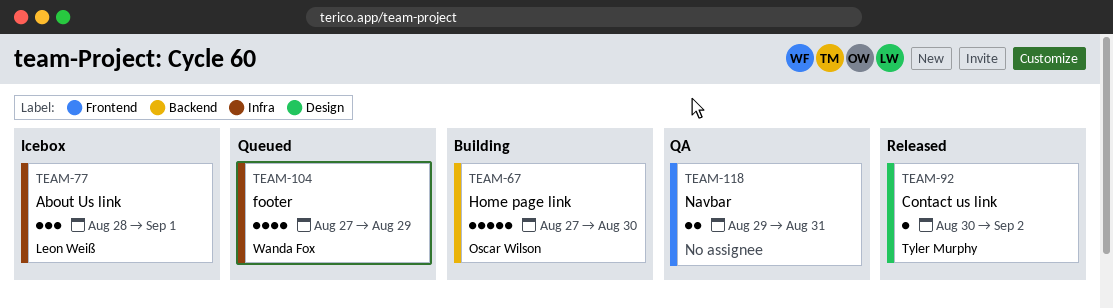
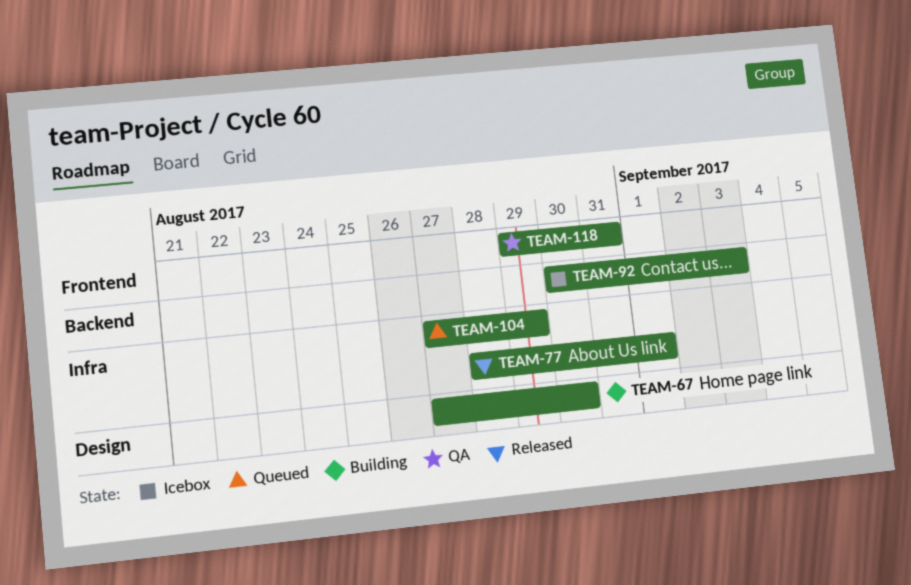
TEAM-67, label: Backend -> Design
TEAM-77, status: Icebox -> Released
TEAM-92, status: Released -> Icebox
TEAM-92, label: Design -> Backend
TEAM-92, due: Sep 2 -> Sep 3

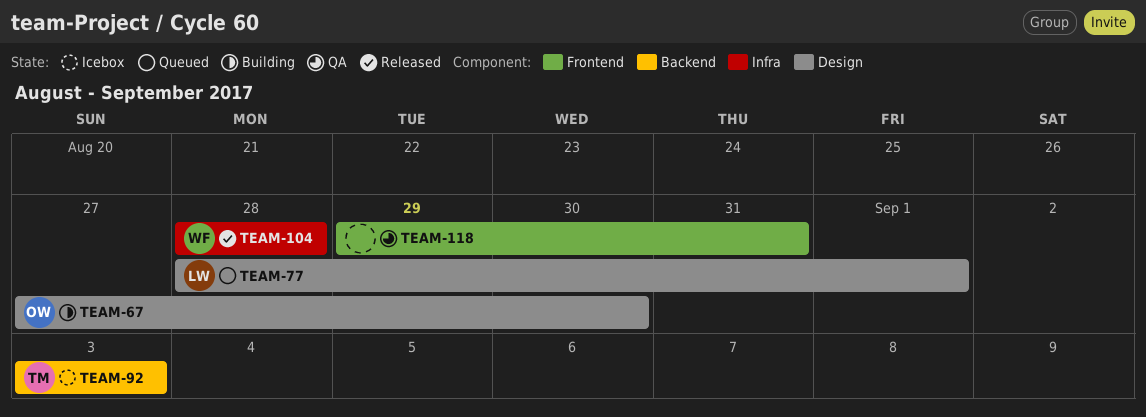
TEAM-77, status: Released -> Queued
TEAM-77, label: Infra -> Design
TEAM-92, start: Aug 30 -> Sep 3
TEAM-104, status: Queued -> Released
TEAM-104, start: Aug 27 -> Aug 28
TEAM-104, due: Aug 29 -> Aug 28

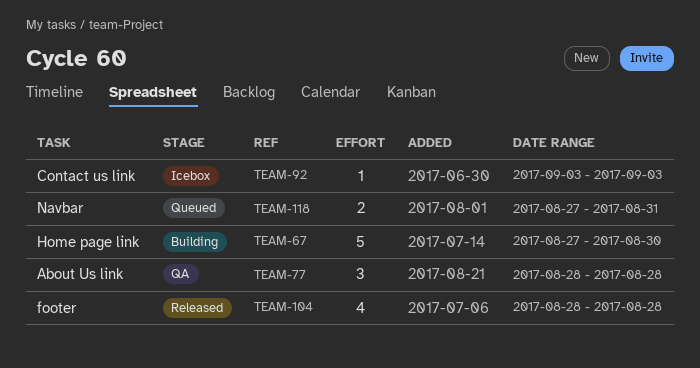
TEAM-77, status: Queued -> QA
TEAM-77, due: Sep 1 -> Aug 28
TEAM-118, status: QA -> Queued
TEAM-118, start: Aug 29 -> Aug 27

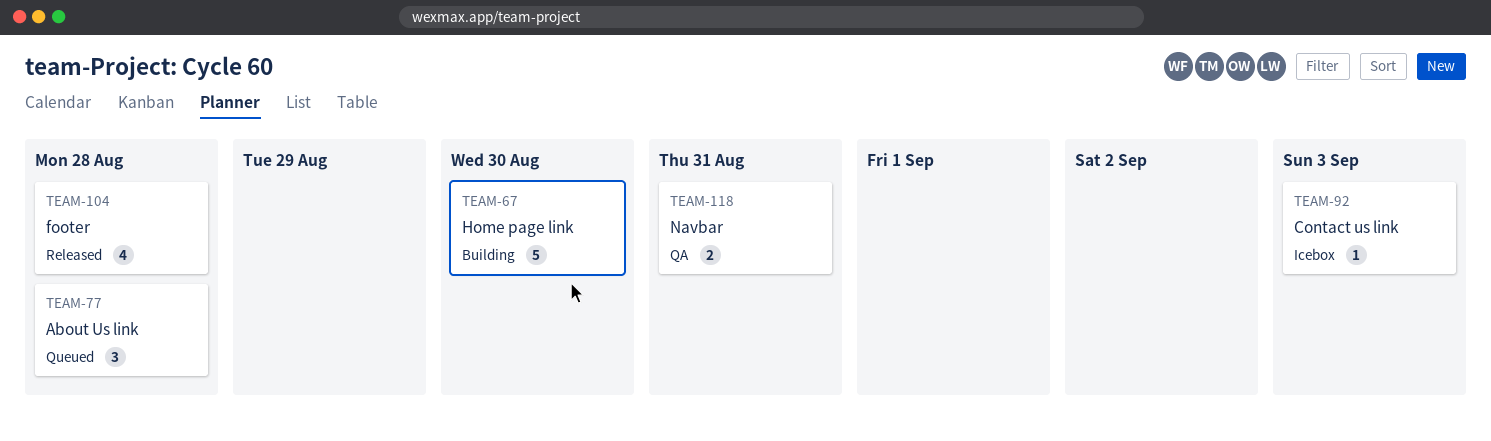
TEAM-77, status: QA -> Queued
TEAM-118, status: Queued -> QA

